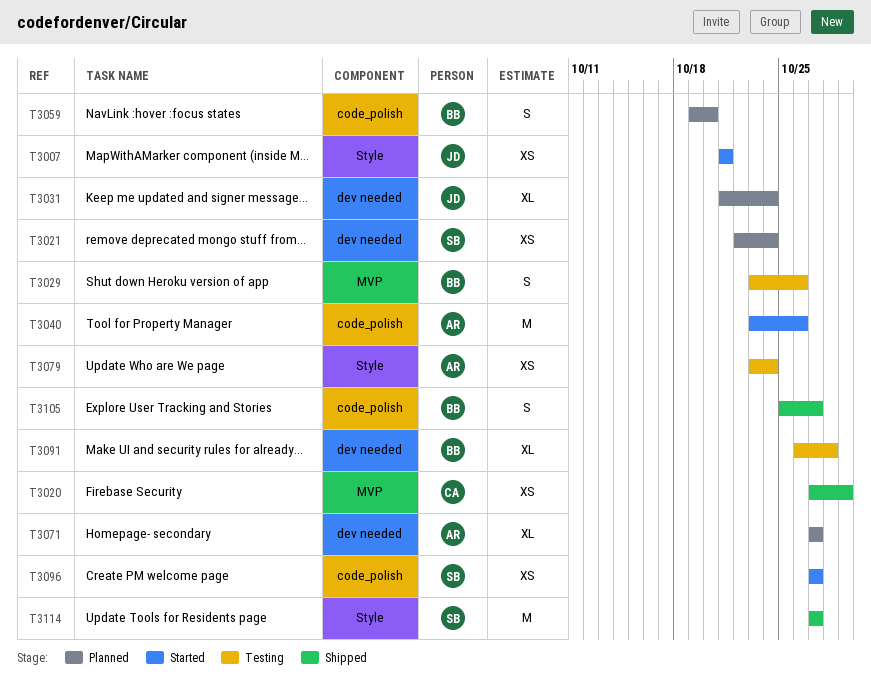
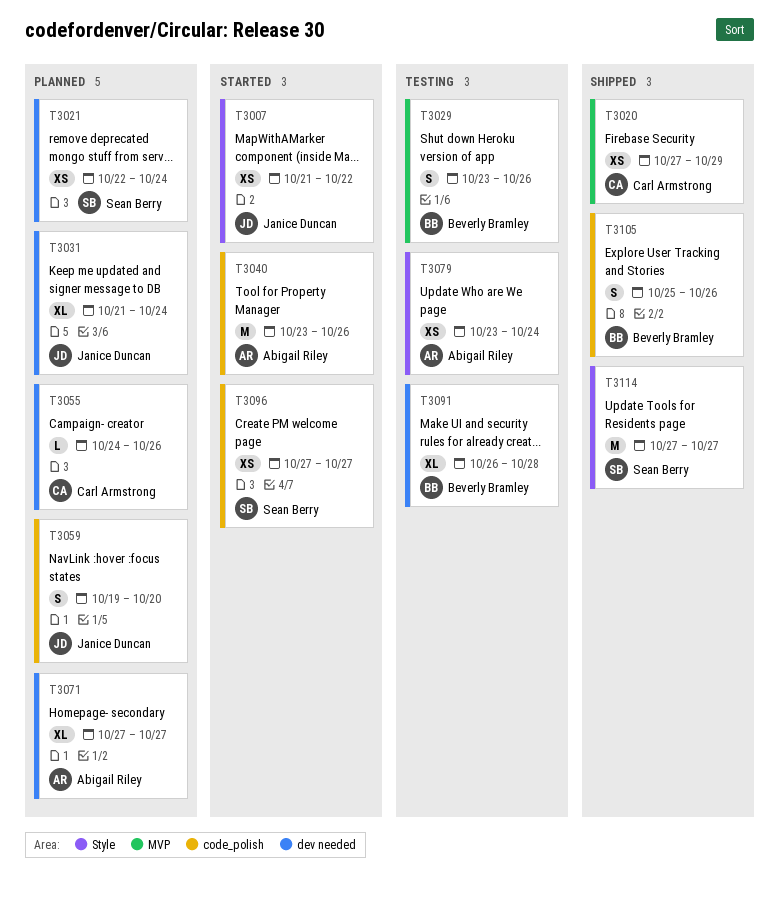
T3007, due: Oct 21 -> Oct 22
T3055: none -> present
T3059, owner: Beverly Bramley -> Janice Duncan
T3105, due: Oct 27 -> Oct 26

